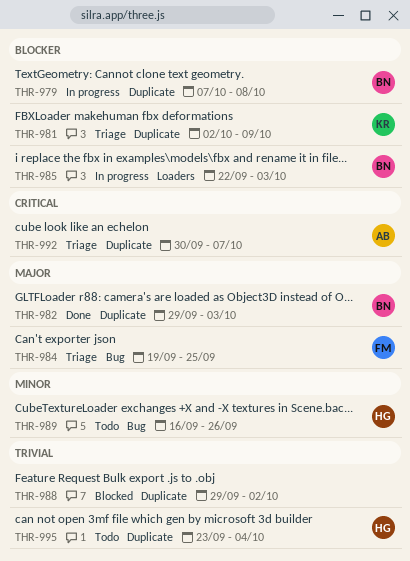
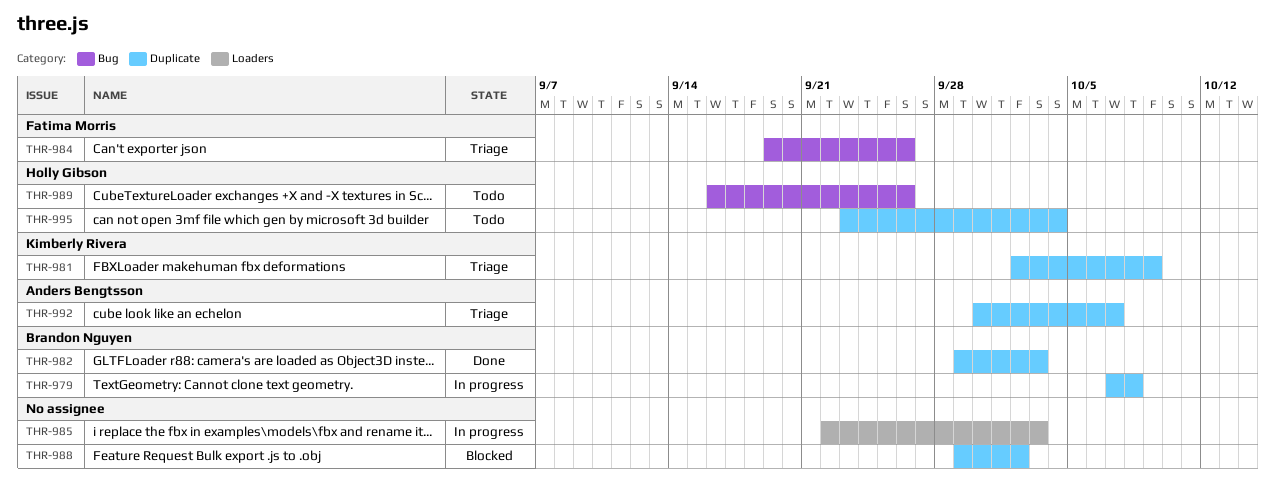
THR-984, due: Sep 25 -> Sep 26
THR-985, owner: Brandon Nguyen -> none

